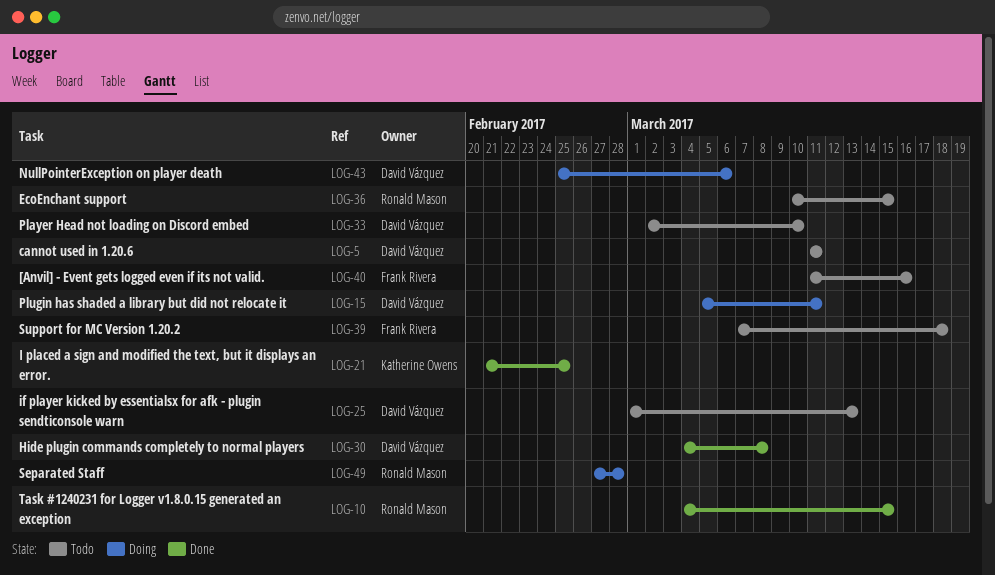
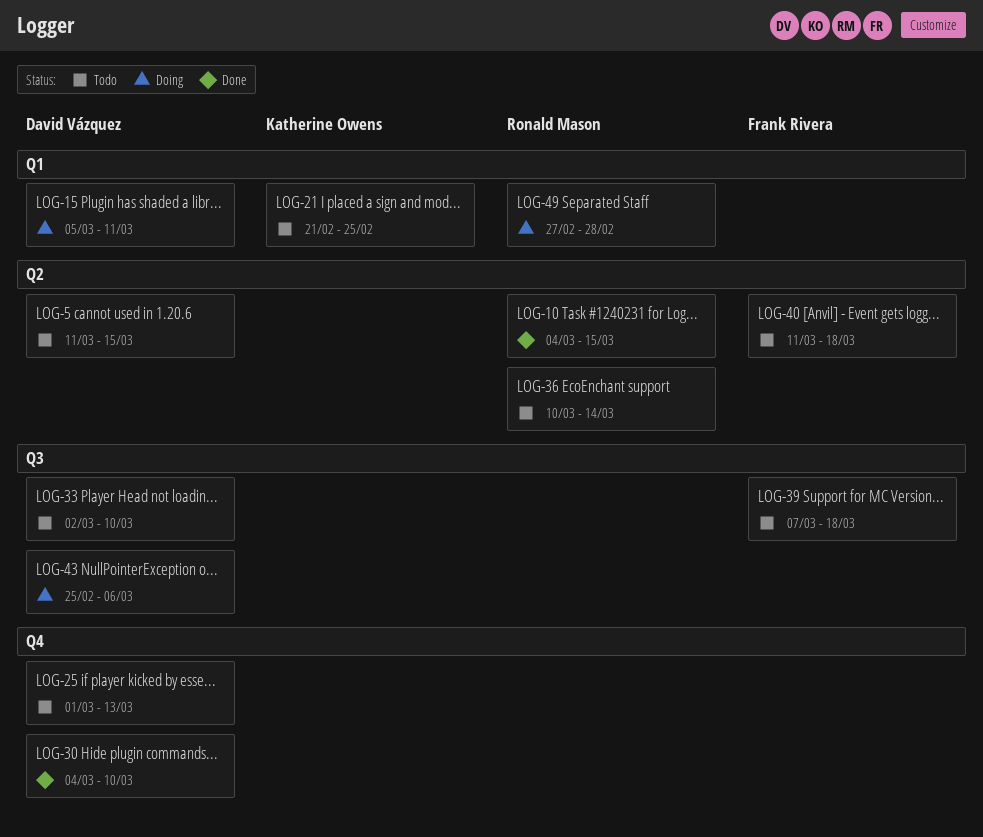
LOG-5, due: Mar 11 -> Mar 15
LOG-21, status: Done -> Todo
LOG-30, due: Mar 8 -> Mar 10
LOG-36, due: Mar 15 -> Mar 14
LOG-40, due: Mar 16 -> Mar 18

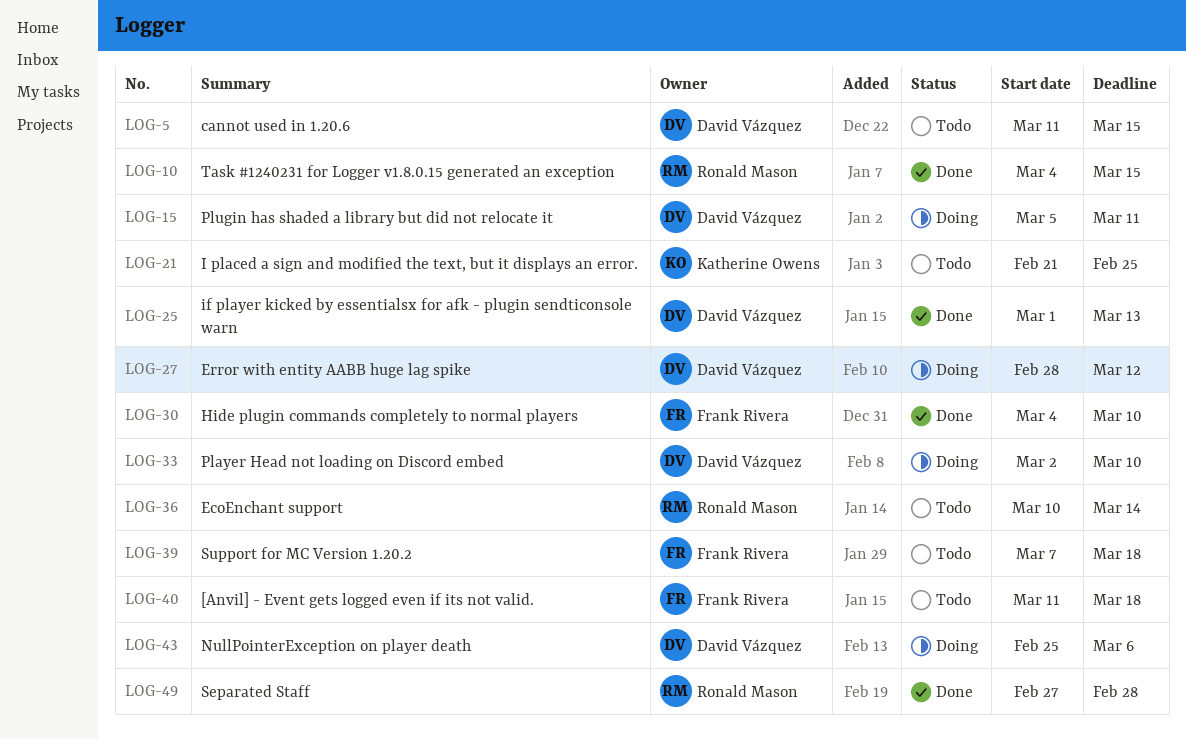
LOG-25, status: Todo -> Done
LOG-27: none -> present
LOG-30, owner: David Vázquez -> Frank Rivera
LOG-33, status: Todo -> Doing
LOG-49, status: Doing -> Done

